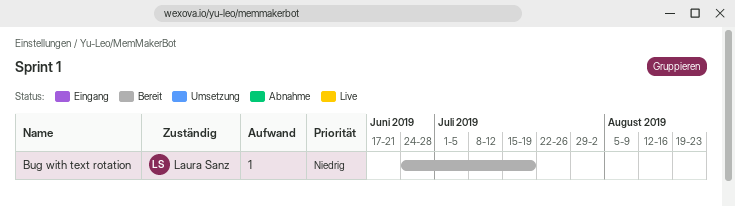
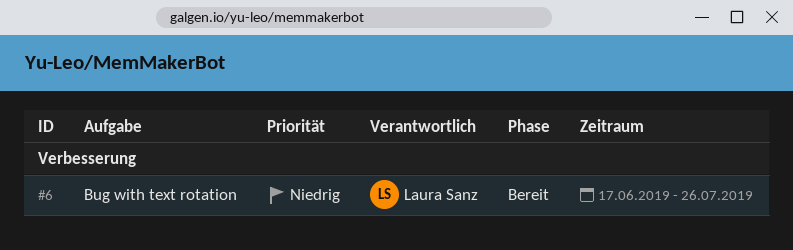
Bug with text rotation, start: Jun 24 -> Jun 17
Bug with text rotation, due: Jul 19 -> Jul 26

